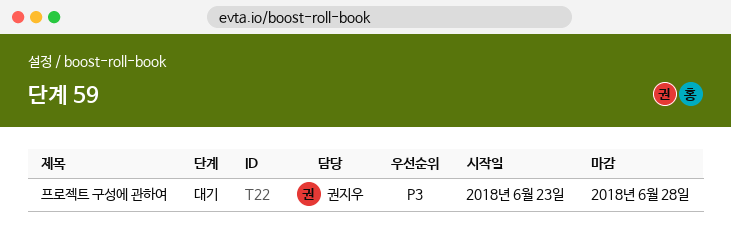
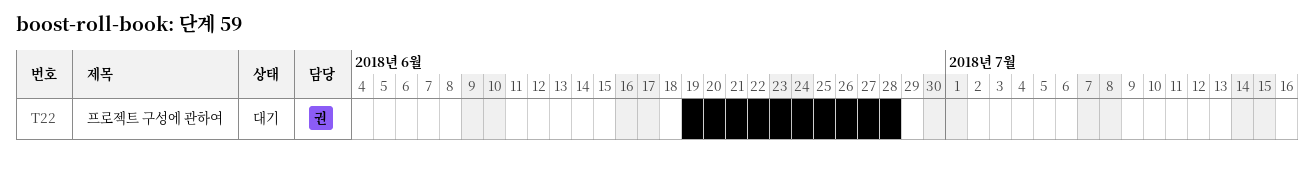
T22, start: Jun 23 -> Jun 19

